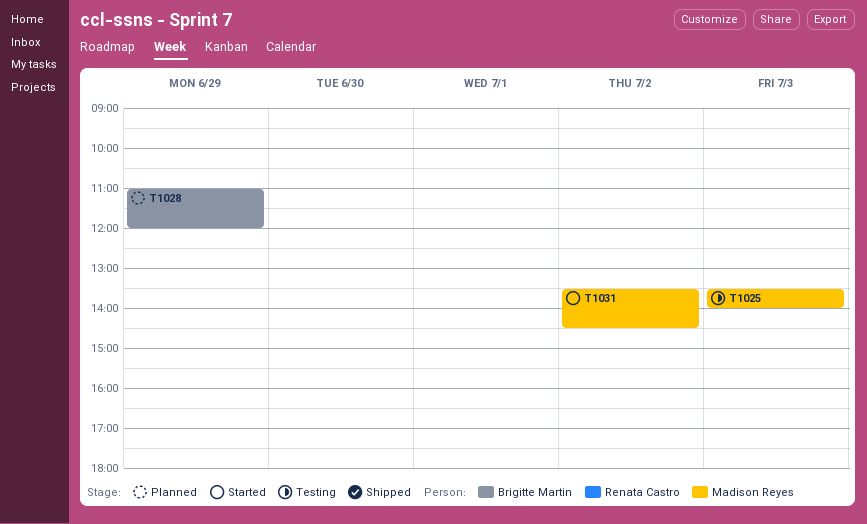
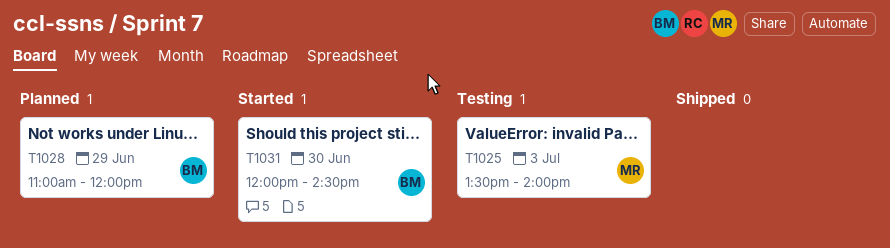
T1031, owner: Madison Reyes -> Brigitte Martin
T1031, day: Jul 2 -> Jun 30
T1031, begins: 13:30 -> 12:00

